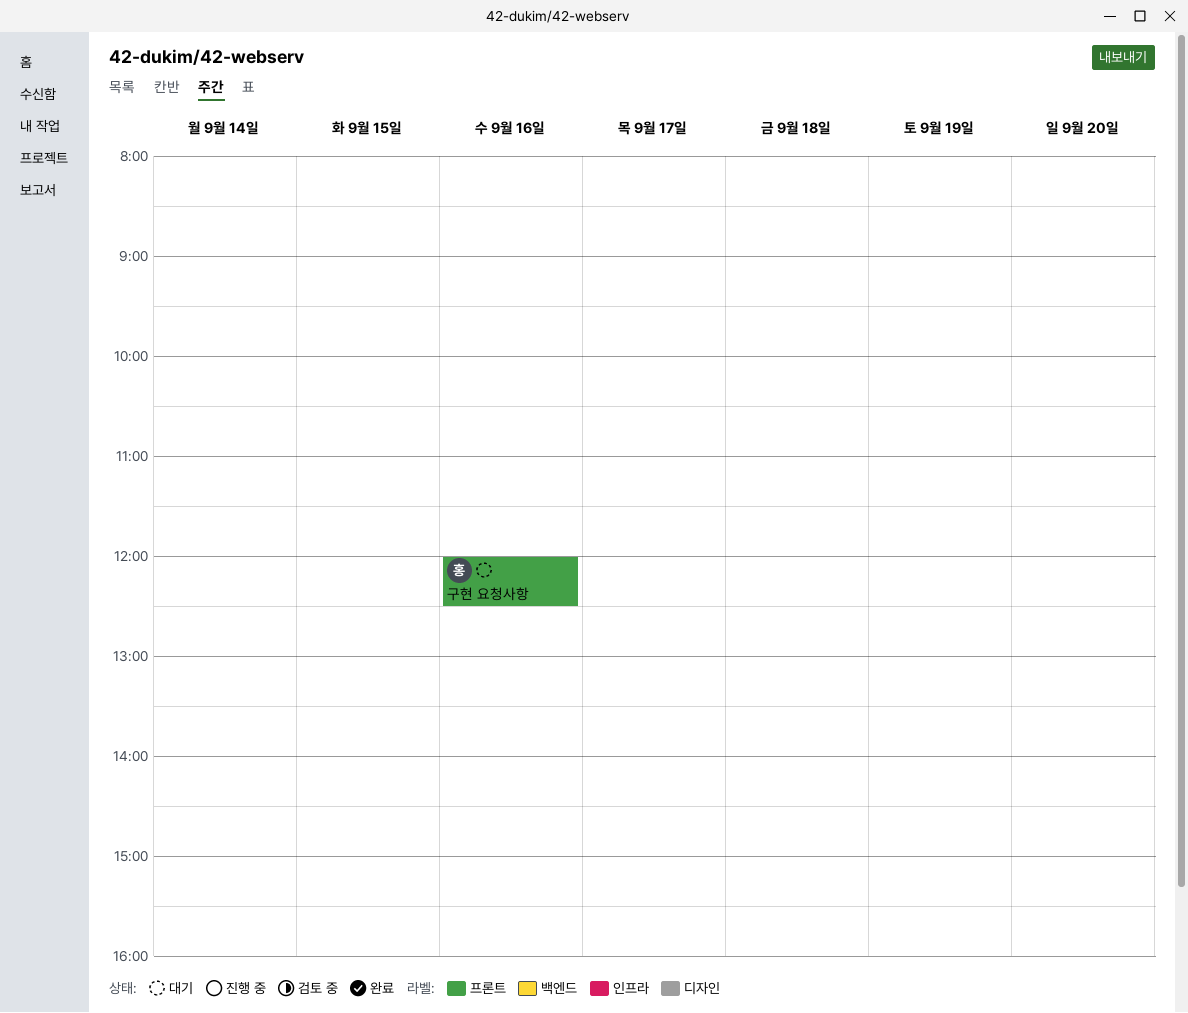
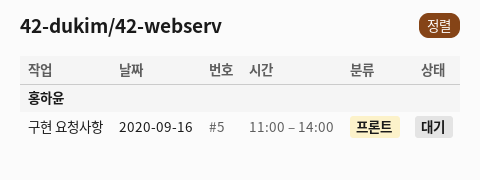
구현 요청사항, begins: 12:00 -> 11:00
구현 요청사항, ends: 12:30 -> 14:00

